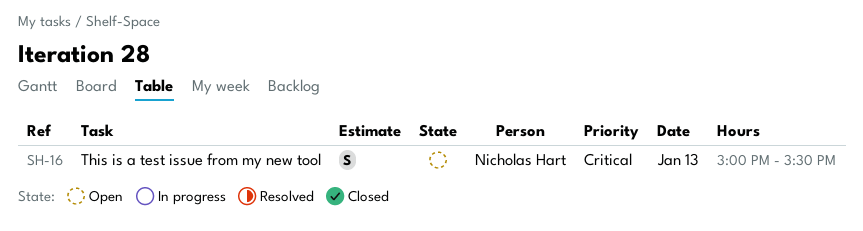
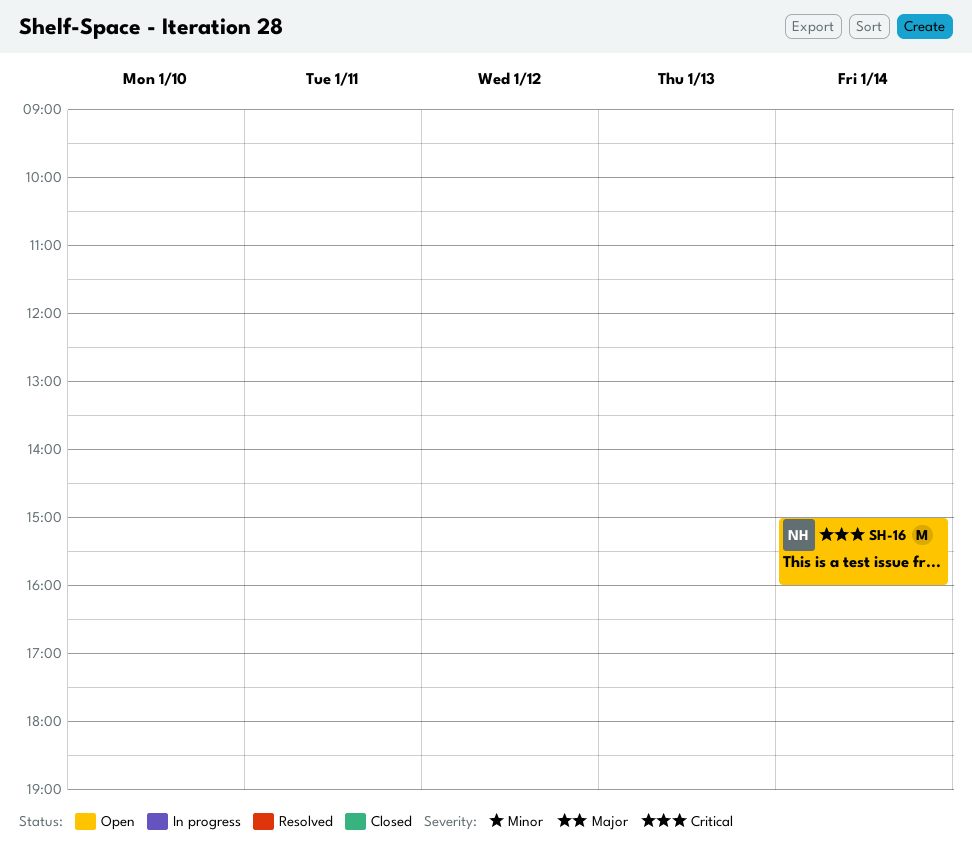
SH-16, estimate: S -> M
SH-16, day: Jan 13 -> Jan 14
SH-16, ends: 15:30 -> 16:00

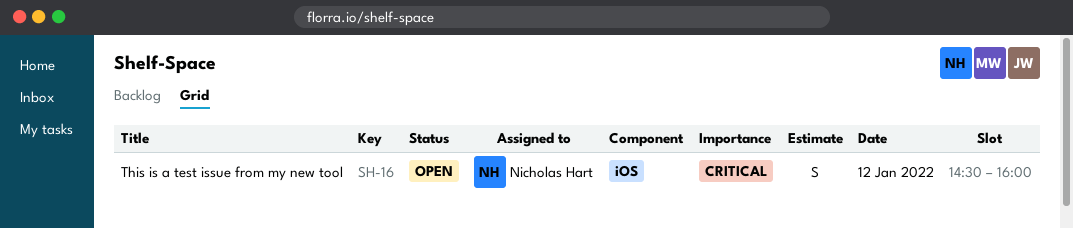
SH-16, estimate: M -> S
SH-16, day: Jan 14 -> Jan 12
SH-16, begins: 15:00 -> 14:30

